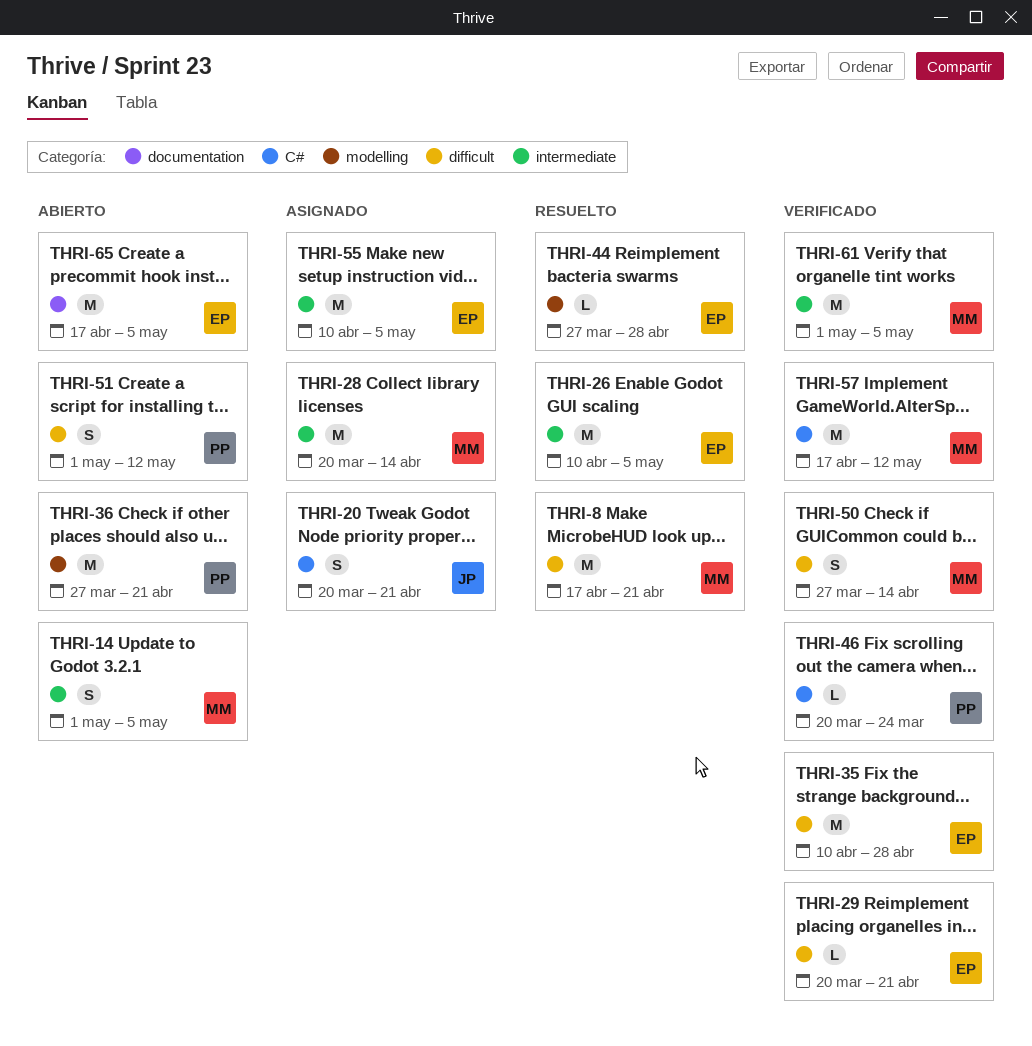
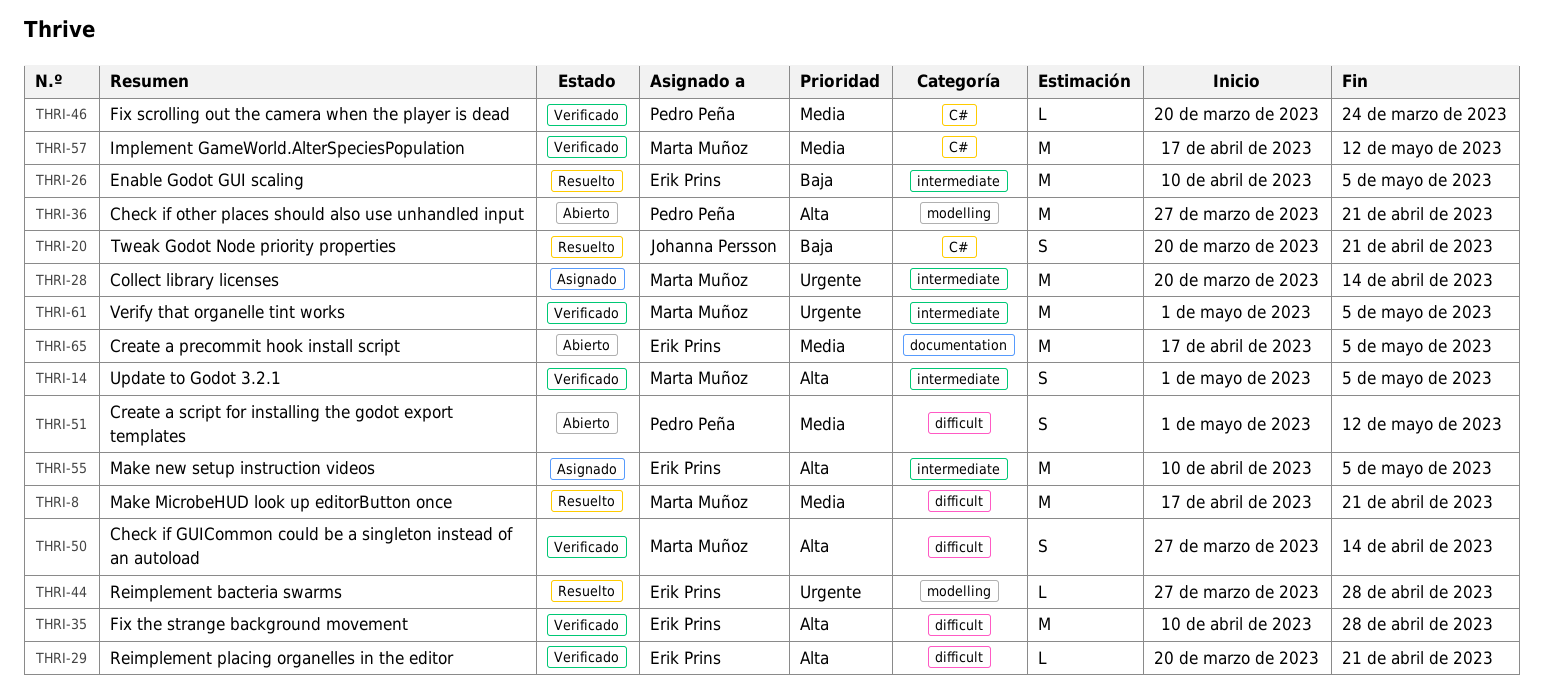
THRI-14, status: Abierto -> Verificado
THRI-20, status: Asignado -> Resuelto

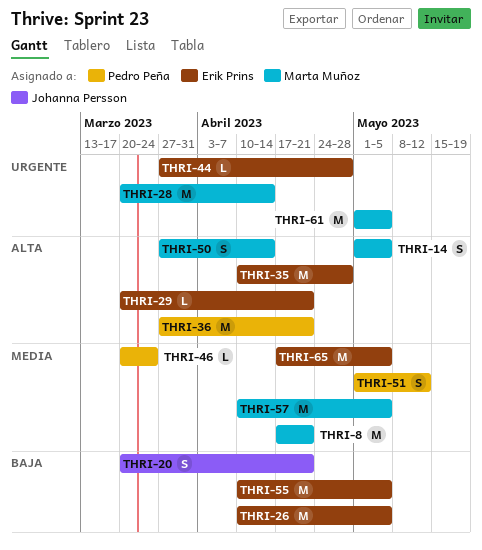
THRI-55, priority: Alta -> Baja
THRI-57, start: Apr 17 -> Apr 10
THRI-57, due: May 12 -> May 5

